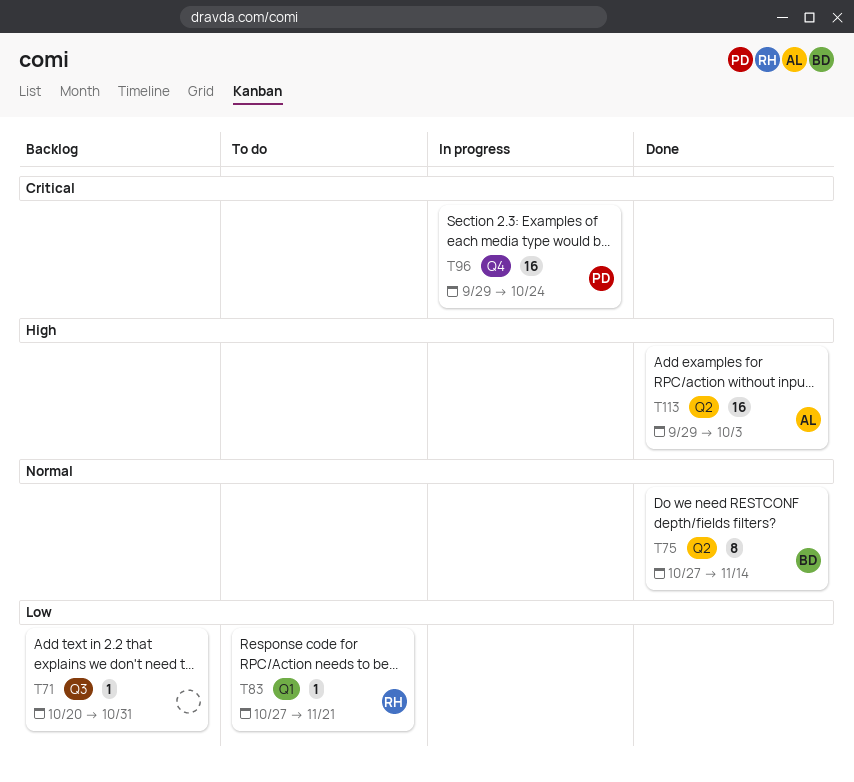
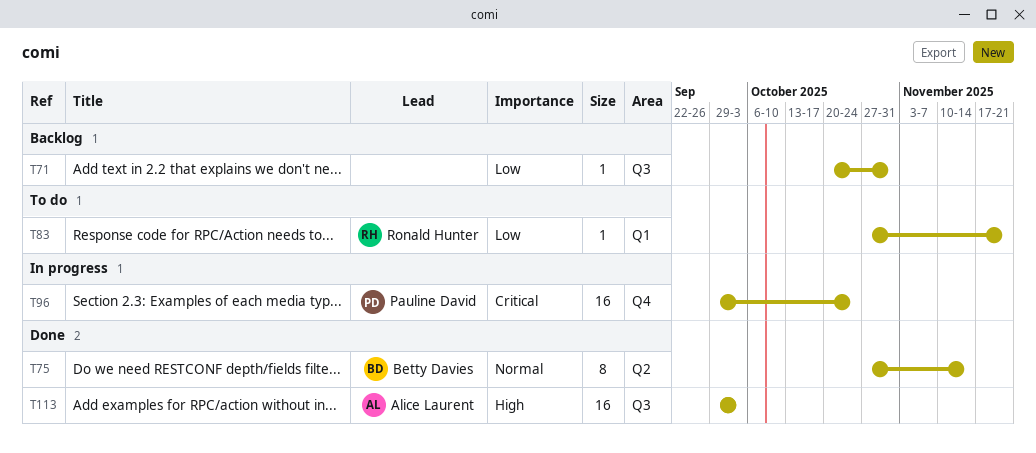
T113, label: Q2 -> Q3

